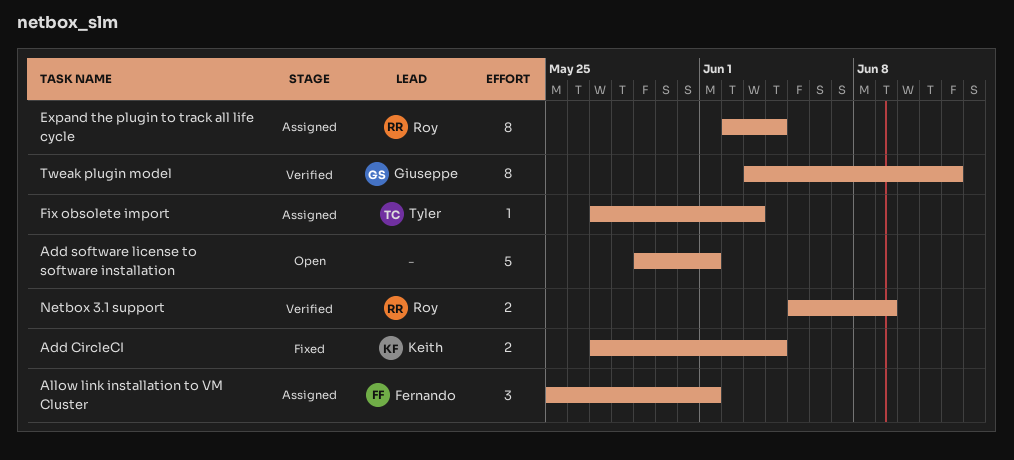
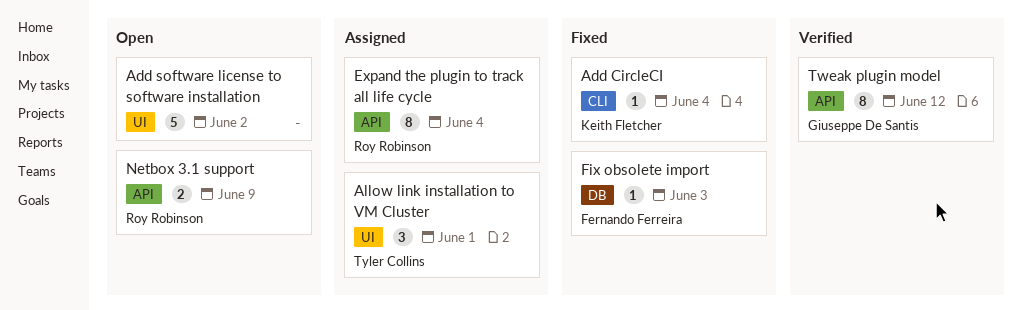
Add CircleCI, estimate: 2 -> 1
Add software license to software installation, due: Jun 1 -> Jun 2
Allow link installation to VM Cluster, owner: Fernando Ferreira -> Tyler Collins
Fix obsolete import, status: Assigned -> Fixed
Fix obsolete import, owner: Tyler Collins -> Fernando Ferreira
Netbox 3.1 support, status: Verified -> Open

